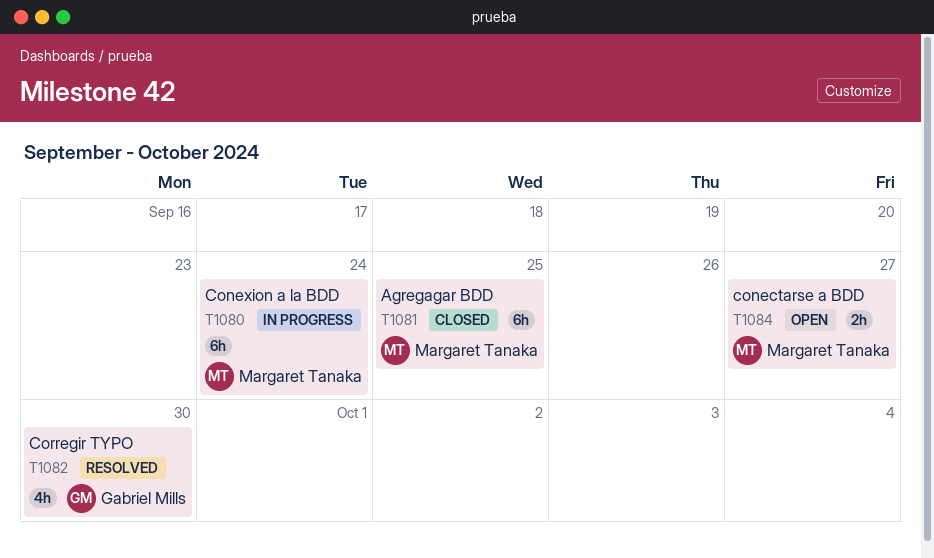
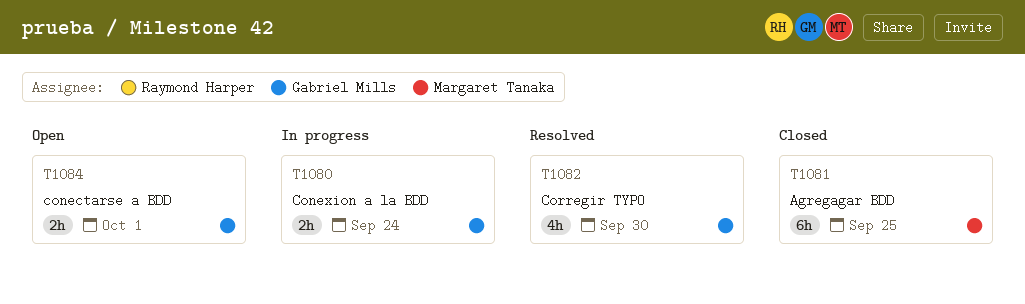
T1080, owner: Margaret Tanaka -> Gabriel Mills
T1080, estimate: 6h -> 2h
T1084, owner: Margaret Tanaka -> Gabriel Mills
T1084, due: Sep 27 -> Oct 1

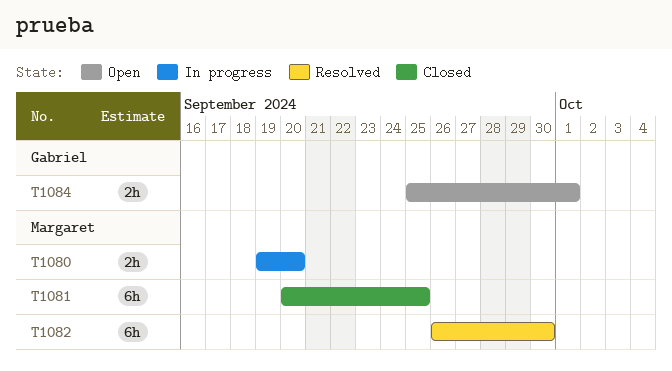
T1080, owner: Gabriel Mills -> Margaret Tanaka
T1080, due: Sep 24 -> Sep 20
T1082, owner: Gabriel Mills -> Margaret Tanaka
T1082, estimate: 4h -> 6h

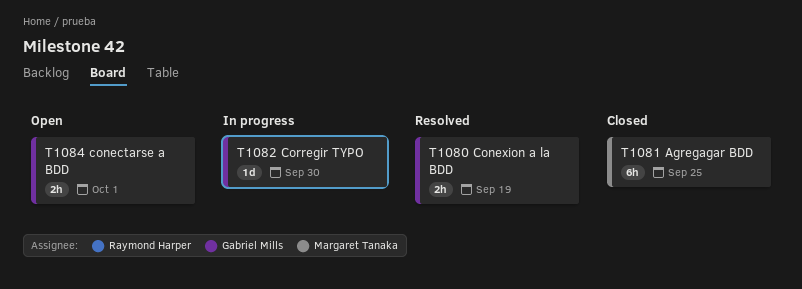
T1080, status: In progress -> Resolved
T1080, owner: Margaret Tanaka -> Gabriel Mills
T1080, due: Sep 20 -> Sep 19
T1082, status: Resolved -> In progress
T1082, owner: Margaret Tanaka -> Gabriel Mills
T1082, estimate: 6h -> 1d

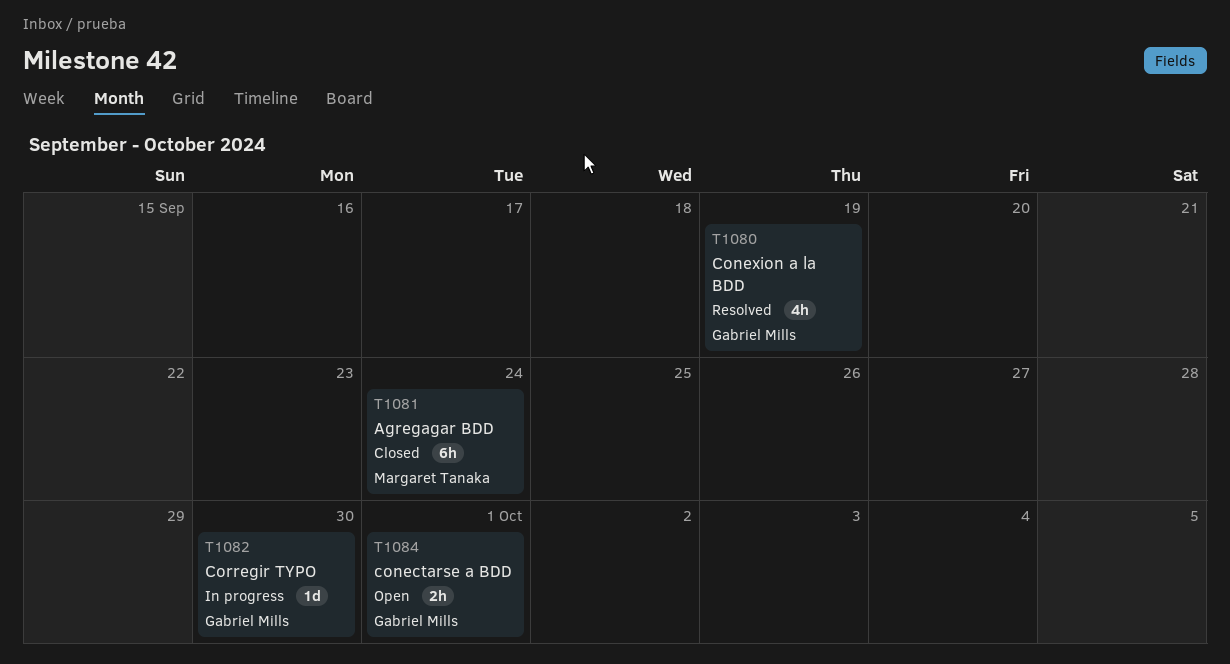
T1080, estimate: 2h -> 4h
T1081, due: Sep 25 -> Sep 24

